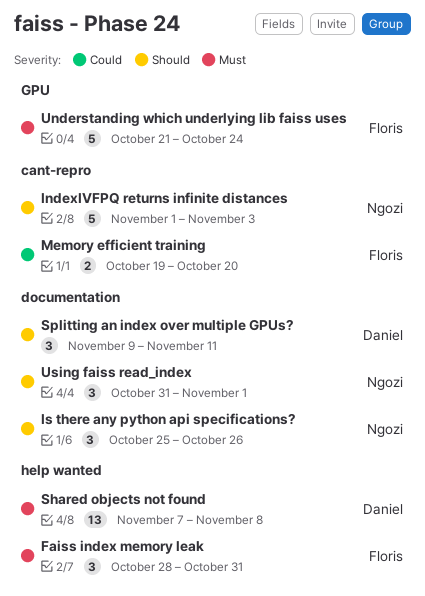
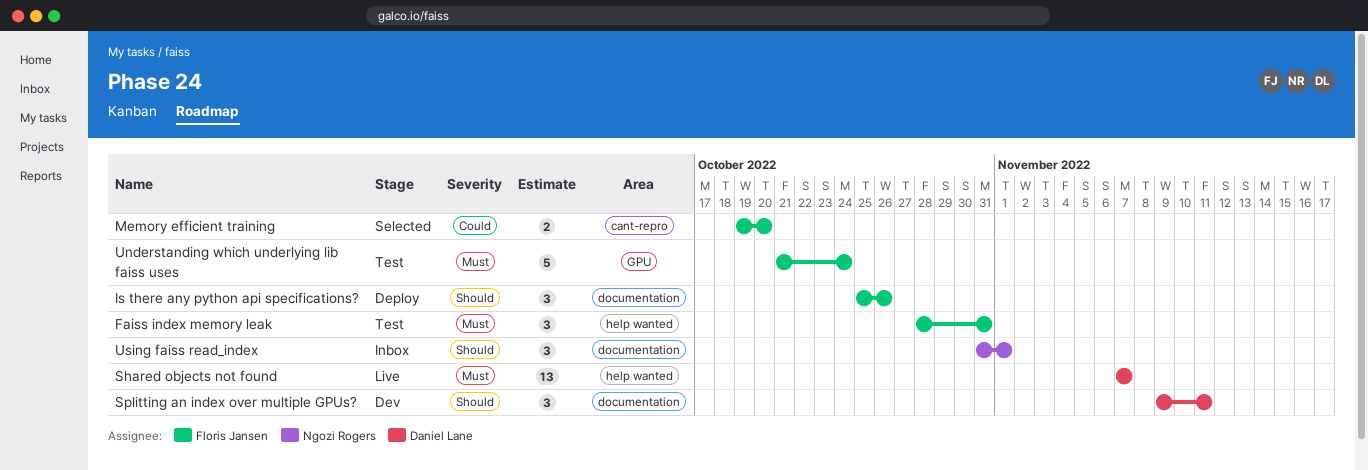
IndexIVFPQ returns infinite distances: present -> none
Is there any python api specifications?, owner: Ngozi Rogers -> Floris Jansen
Shared objects not found, due: Nov 8 -> Nov 7

